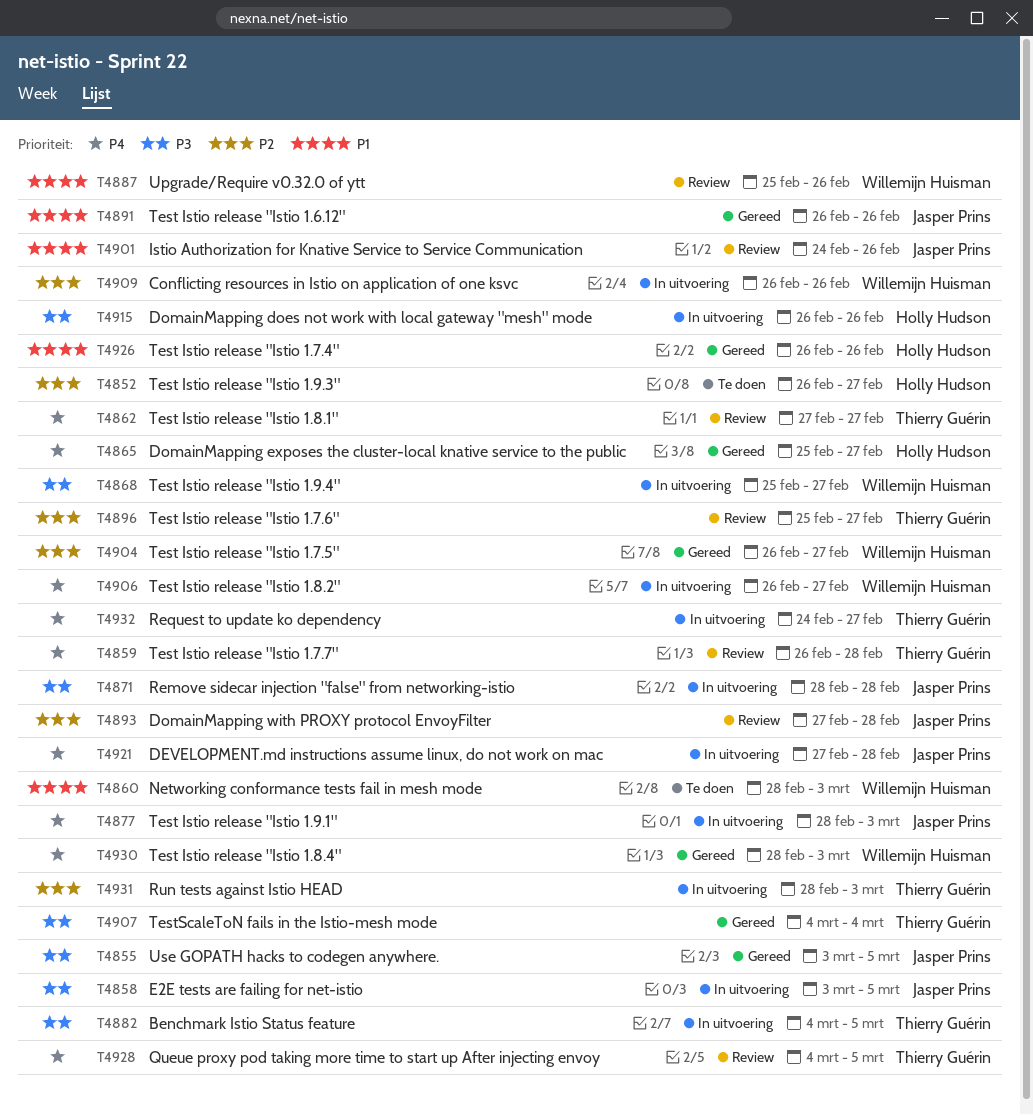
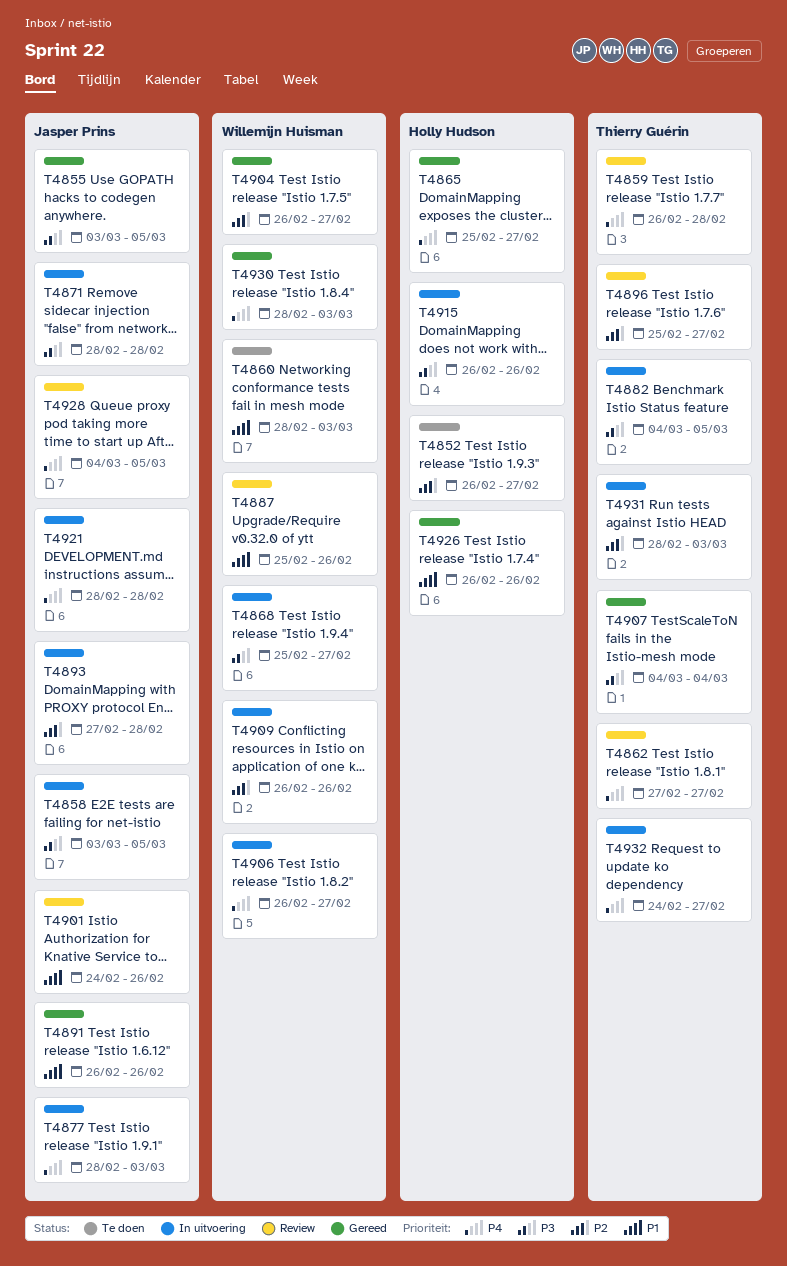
T4893, status: Review -> In uitvoering
T4921, start: Feb 27 -> Feb 28
T4928, owner: Thierry Guérin -> Jasper Prins

